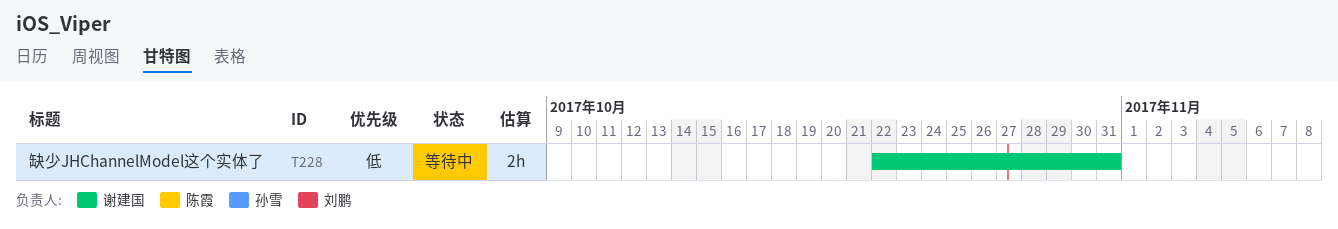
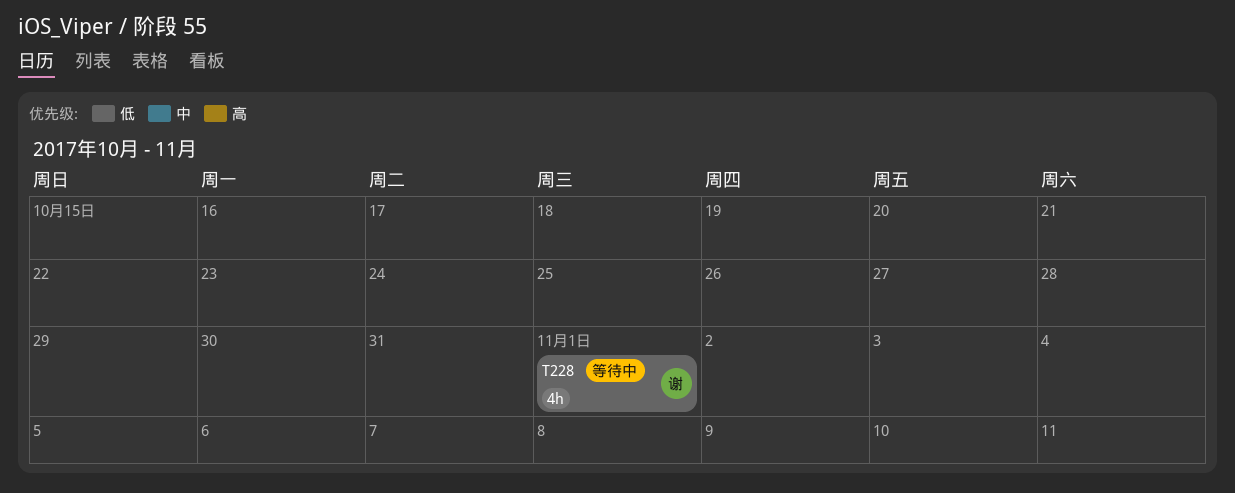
T228, estimate: 2h -> 4h
T228, due: Oct 31 -> Nov 1

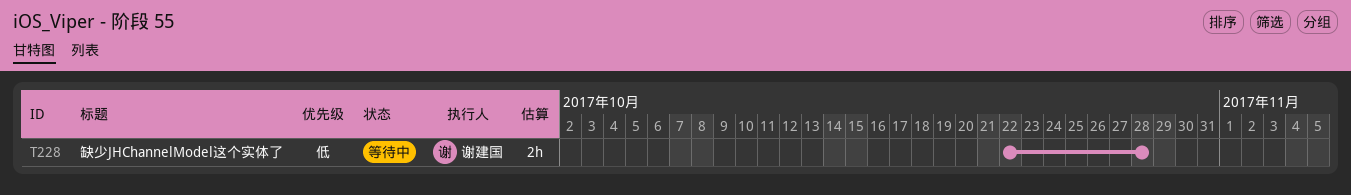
T228, estimate: 4h -> 2h
T228, due: Nov 1 -> Oct 28

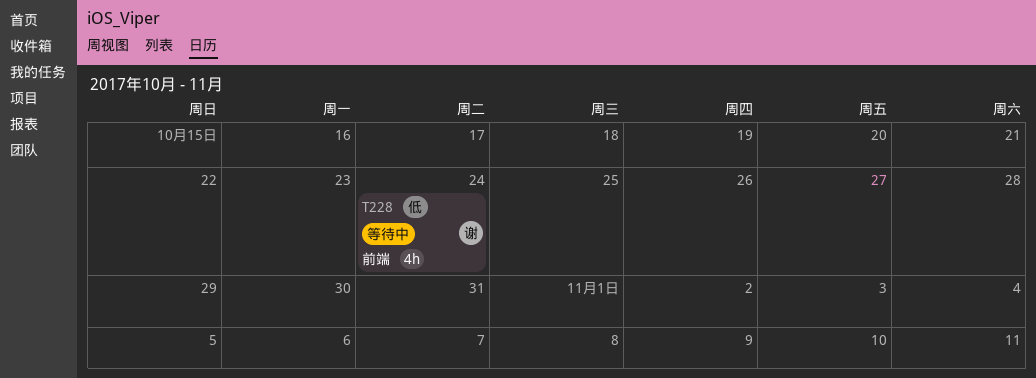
T228, estimate: 2h -> 4h
T228, due: Oct 28 -> Oct 24

